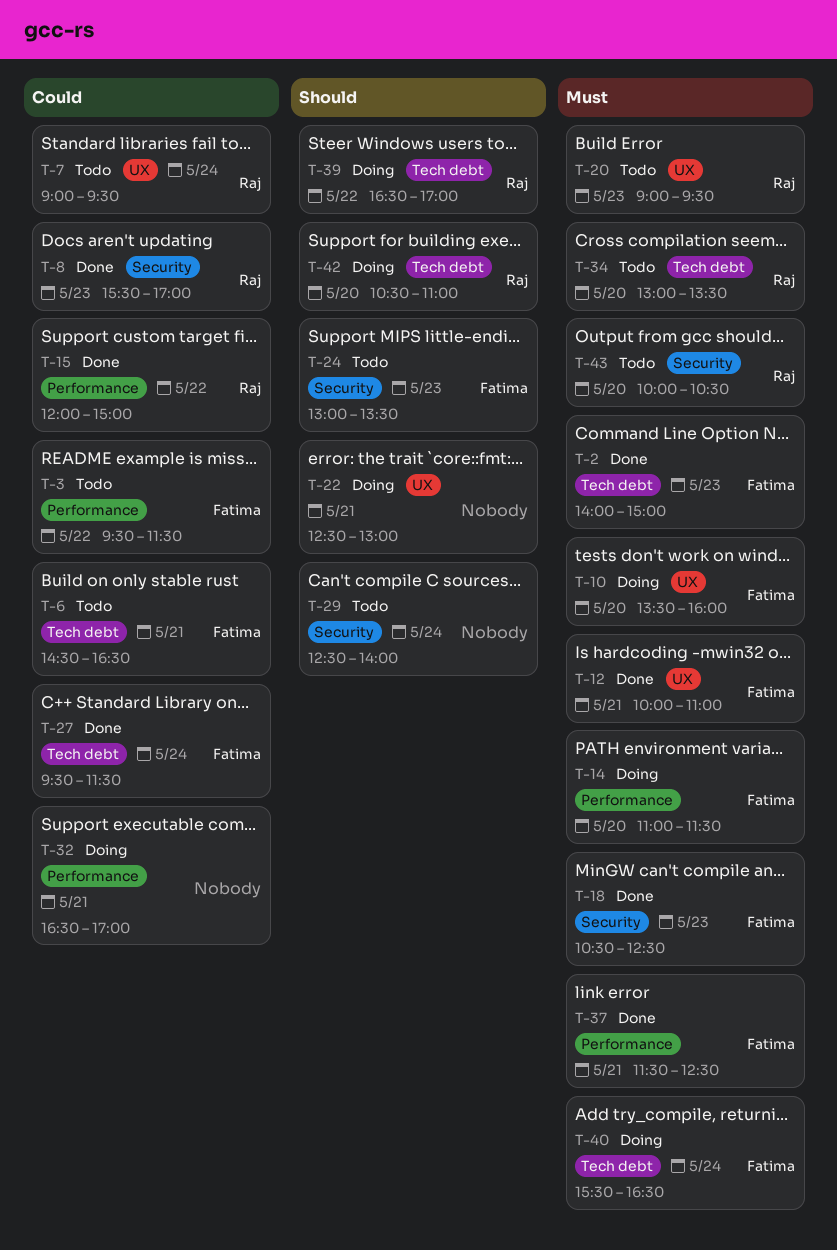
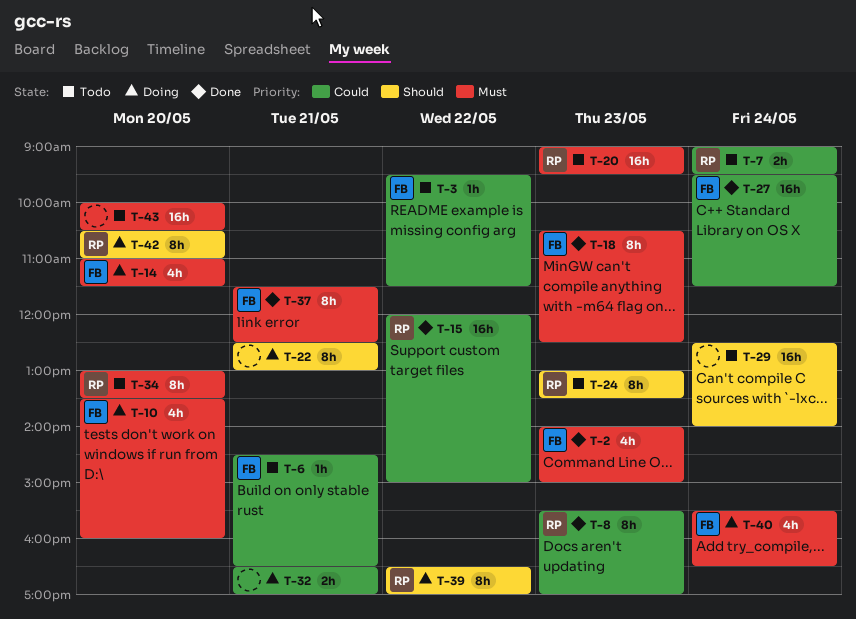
T-12: present -> none
T-24, owner: Fatima -> Raj
T-43, owner: Raj -> none

